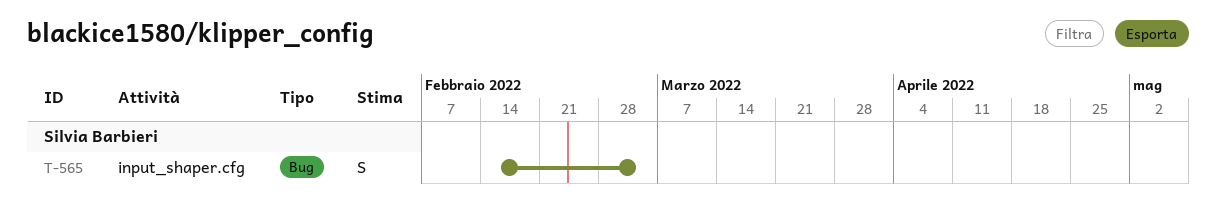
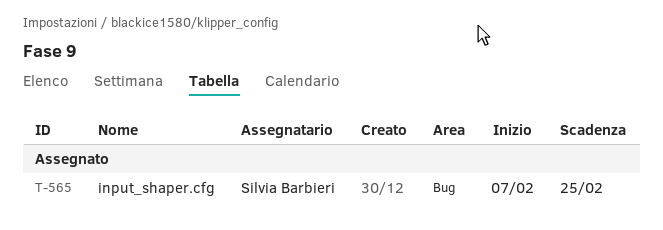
T-565, start: Feb 14 -> Feb 7
T-565, due: Mar 4 -> Feb 25

